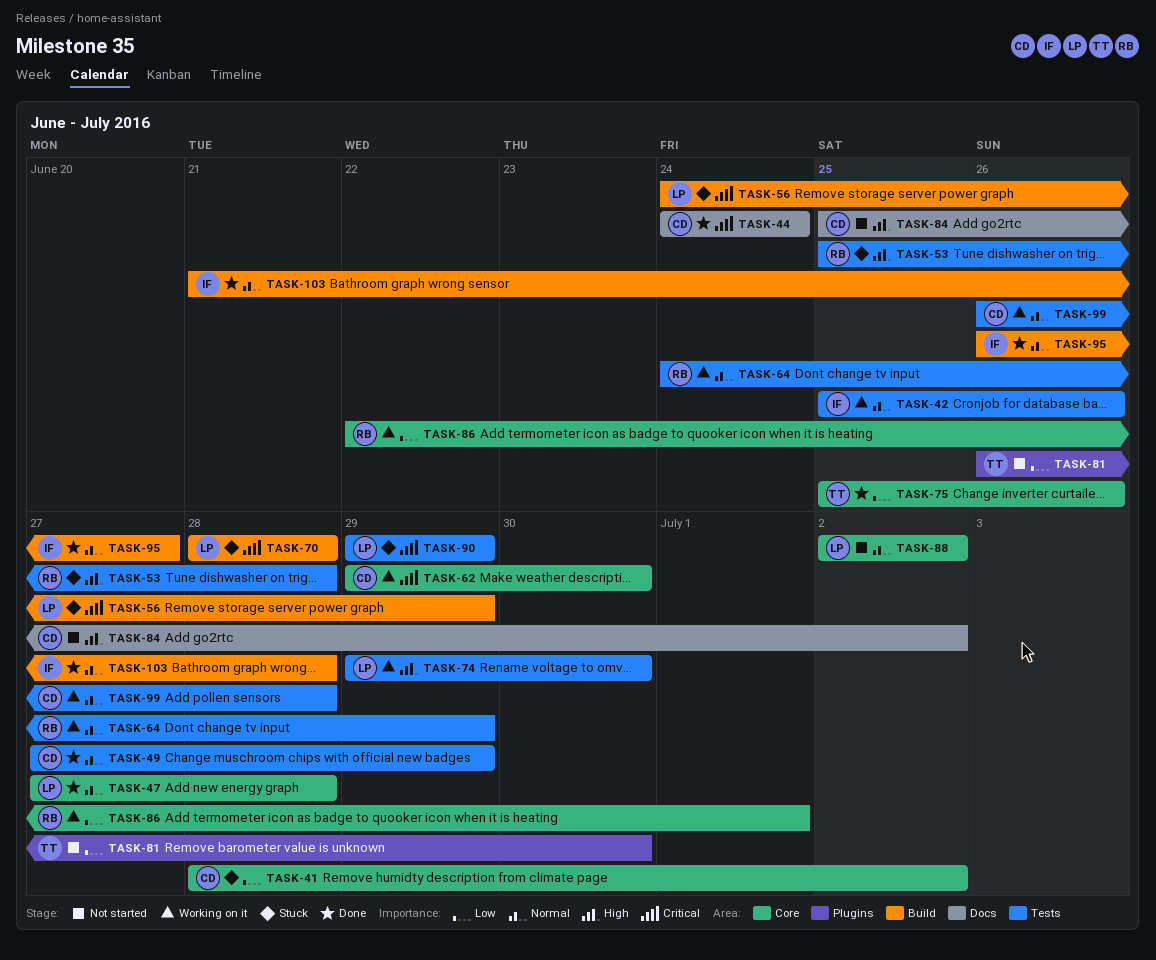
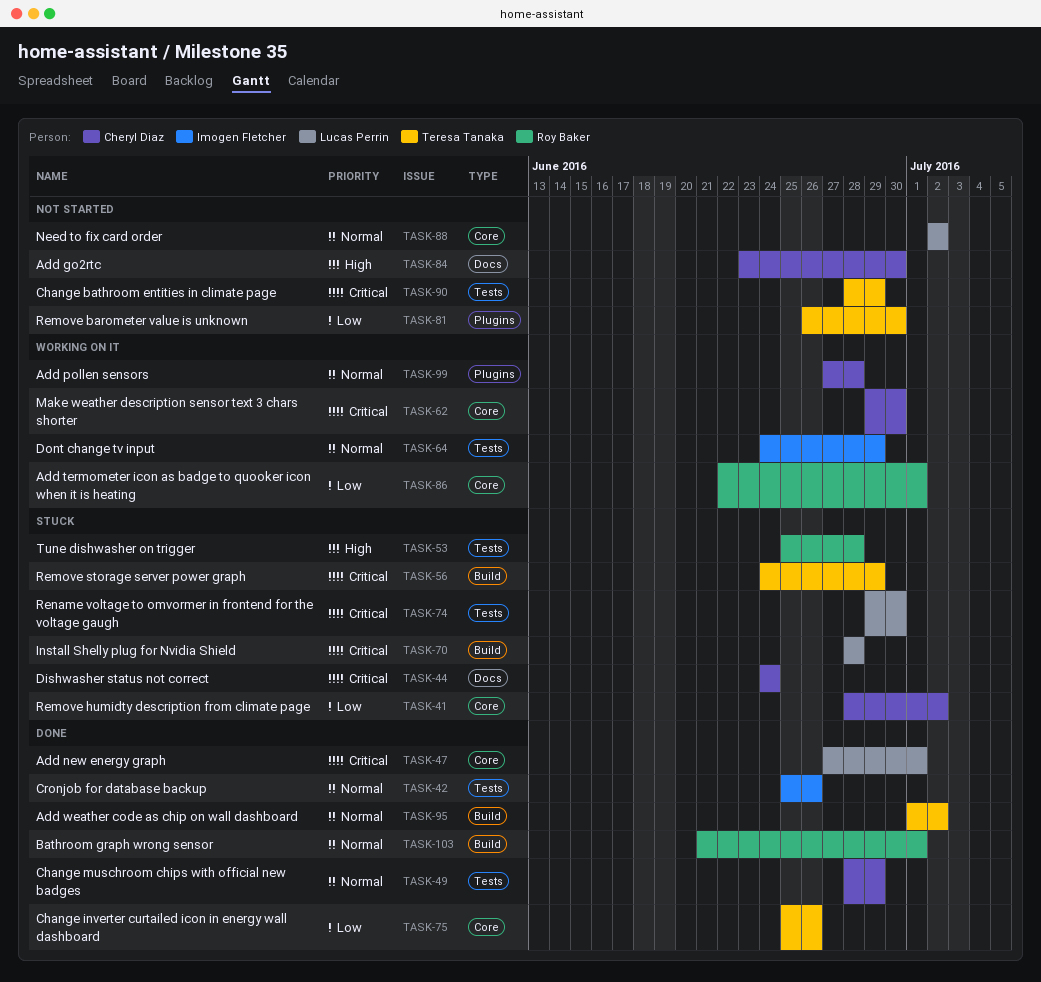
TASK-42, status: Working on it -> Done
TASK-44, status: Done -> Stuck
TASK-47, priority: Normal -> Critical
TASK-47, due: Jun 28 -> Jul 1
TASK-49, start: Jun 27 -> Jun 28
TASK-56, owner: Lucas Perrin -> Teresa Tanaka
TASK-64, owner: Roy Baker -> Imogen Fletcher
TASK-74, status: Working on it -> Stuck
TASK-74, priority: High -> Critical
TASK-84, start: Jun 25 -> Jun 23
TASK-84, due: Jul 2 -> Jun 30
TASK-90, status: Stuck -> Not started
TASK-90, owner: Lucas Perrin -> Teresa Tanaka
TASK-90, start: Jun 29 -> Jun 28
TASK-95, owner: Imogen Fletcher -> Teresa Tanaka
TASK-95, start: Jun 26 -> Jul 1
TASK-95, due: Jun 27 -> Jul 2
TASK-99, label: Tests -> Plugins
TASK-99, start: Jun 26 -> Jun 27
TASK-103, owner: Imogen Fletcher -> Roy Baker
TASK-103, due: Jun 28 -> Jul 1

